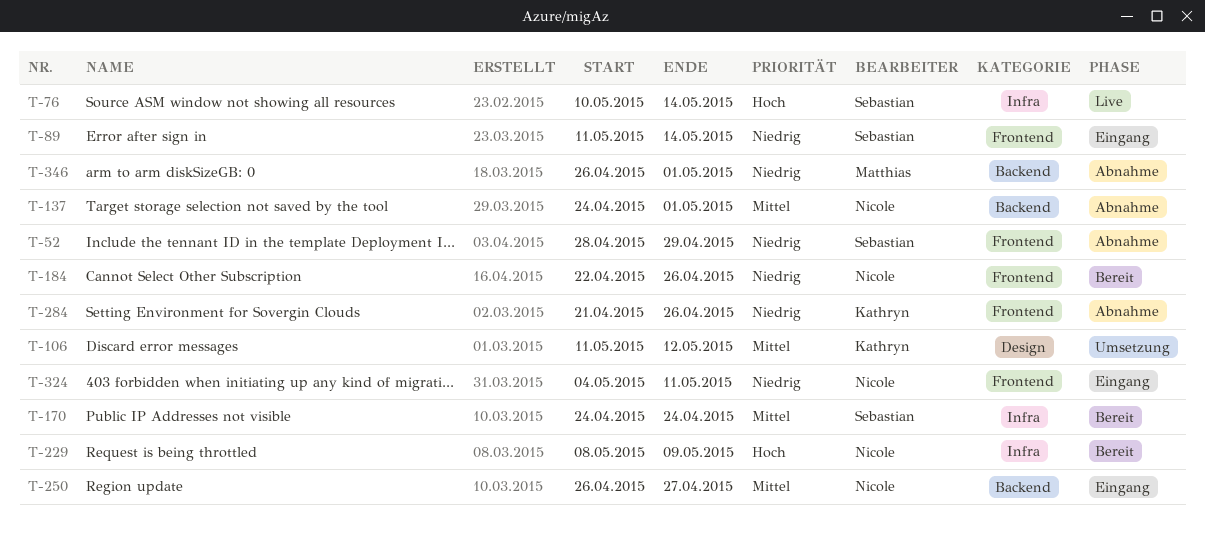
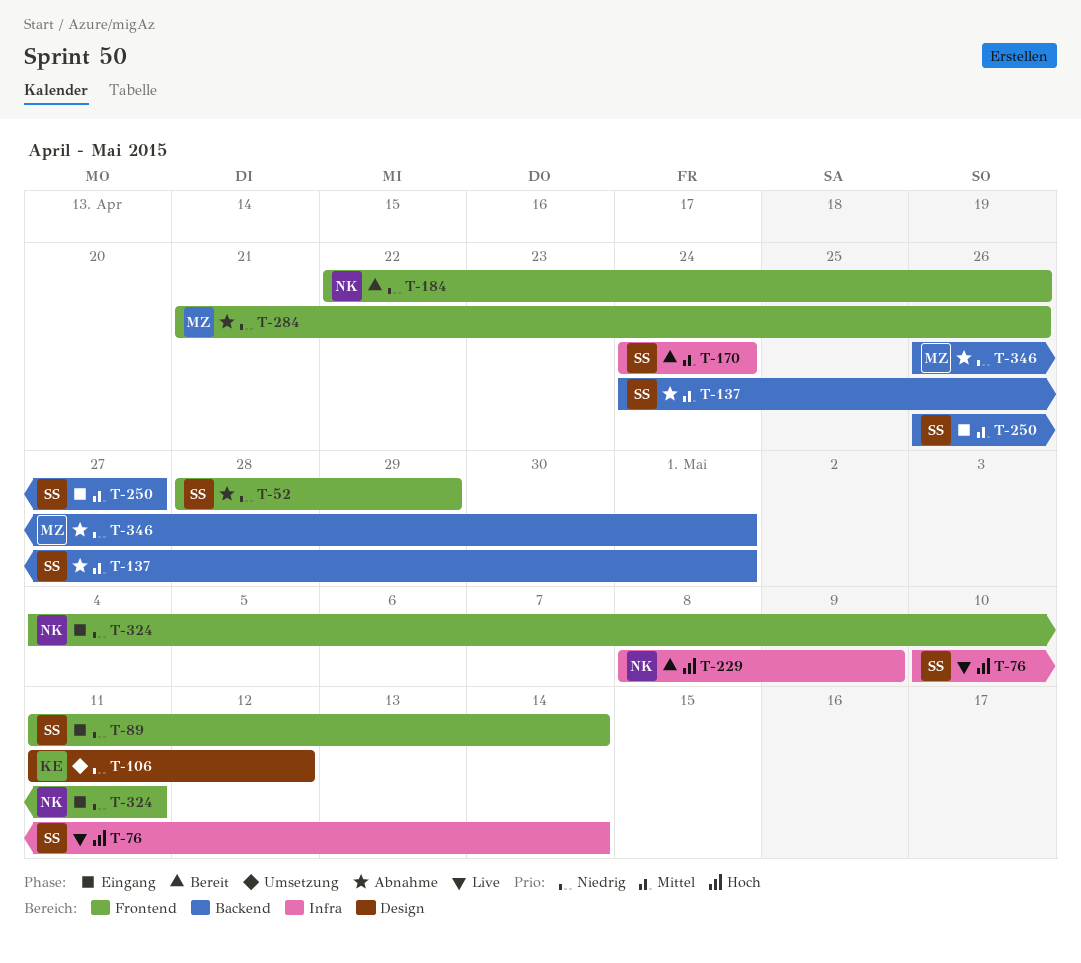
T-106, priority: Mittel -> Niedrig
T-137, owner: Nicole -> Sebastian
T-250, owner: Nicole -> Sebastian
T-284, owner: Kathryn -> Matthias

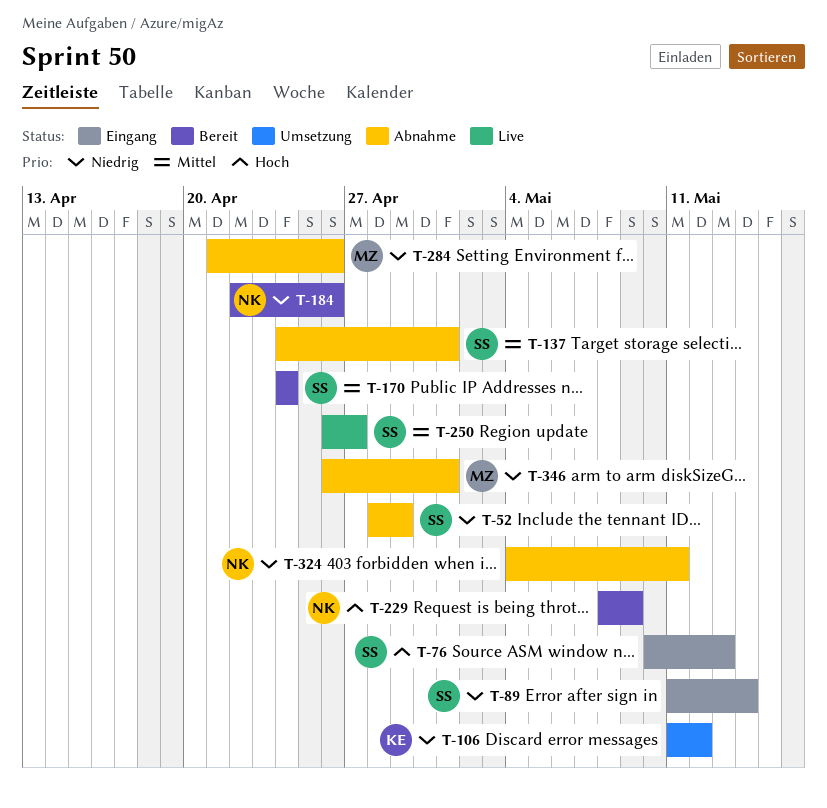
T-76, status: Live -> Eingang
T-76, due: May 14 -> May 13
T-250, status: Eingang -> Live
T-324, status: Eingang -> Abnahme

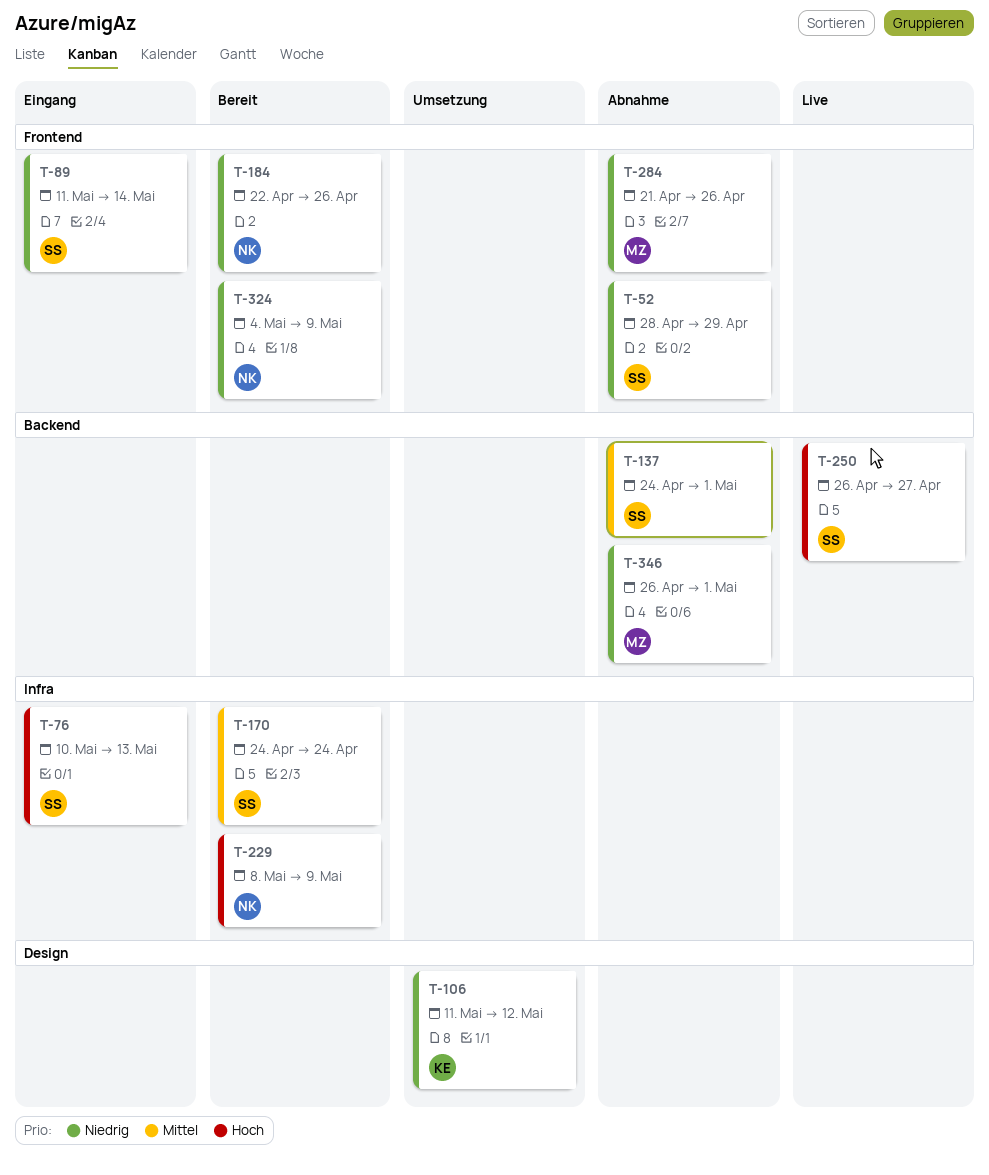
T-250, priority: Mittel -> Hoch
T-324, status: Abnahme -> Bereit
T-324, due: May 11 -> May 9

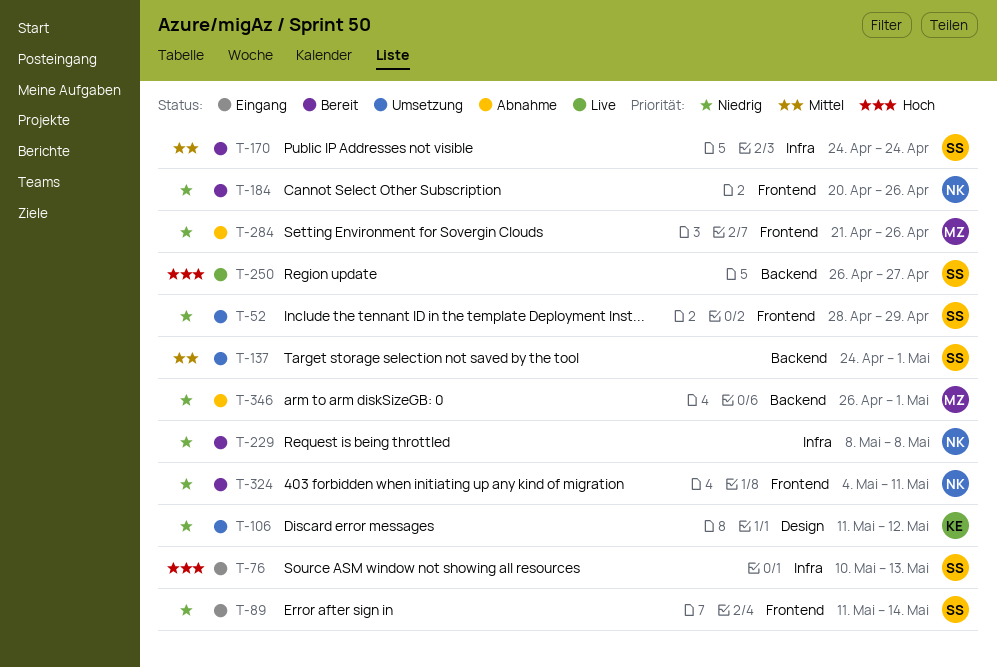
T-52, status: Abnahme -> Umsetzung
T-137, status: Abnahme -> Umsetzung
T-184, start: Apr 22 -> Apr 20
T-229, priority: Hoch -> Niedrig
T-229, due: May 9 -> May 8
T-324, due: May 9 -> May 11

